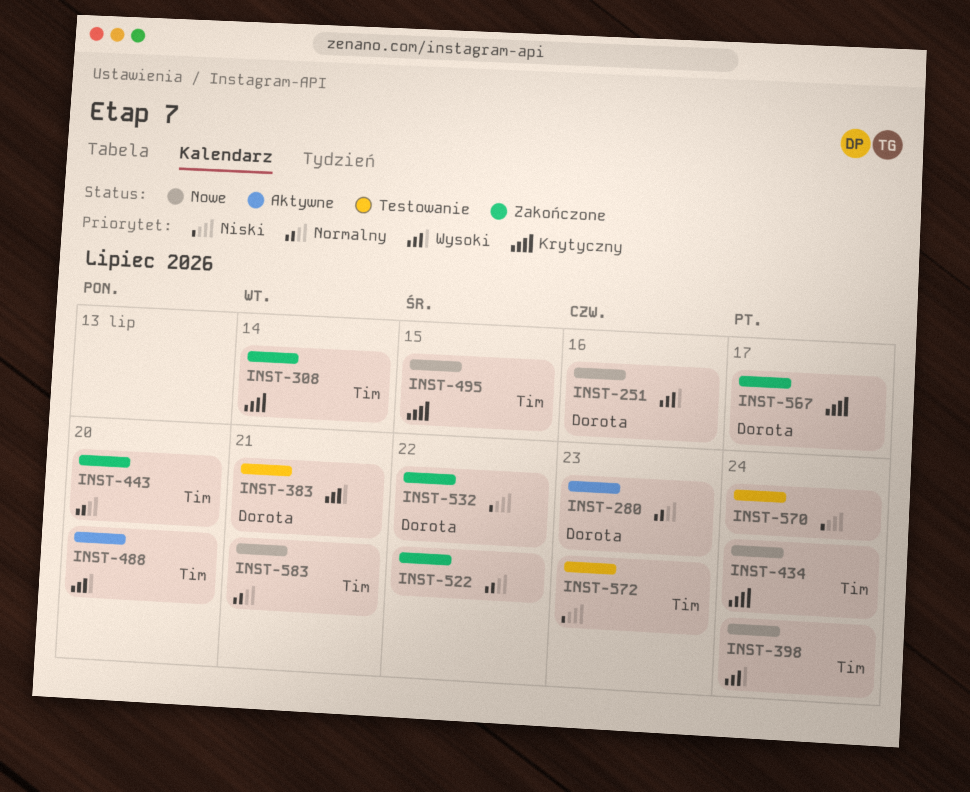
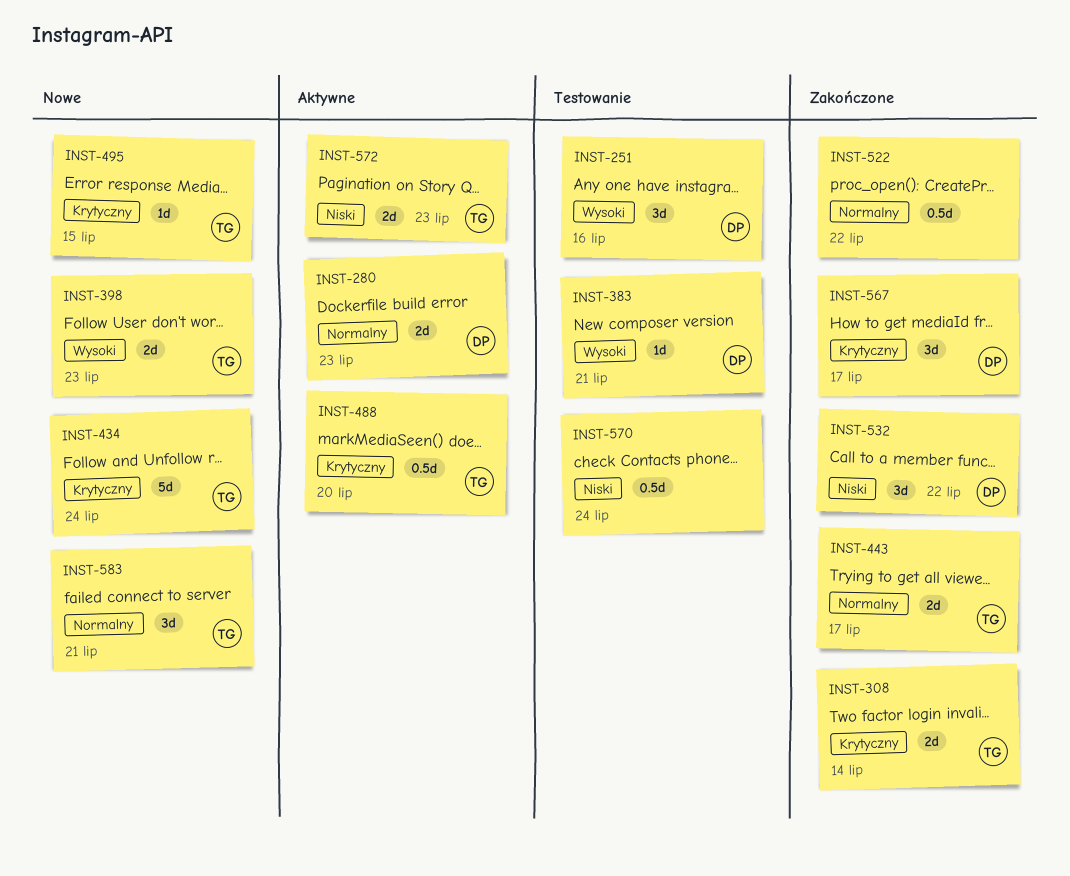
INST-251, status: Nowe -> Testowanie
INST-398, due: Jul 24 -> Jul 23
INST-443, due: Jul 20 -> Jul 17
INST-488, priority: Wysoki -> Krytyczny
INST-572, status: Testowanie -> Aktywne

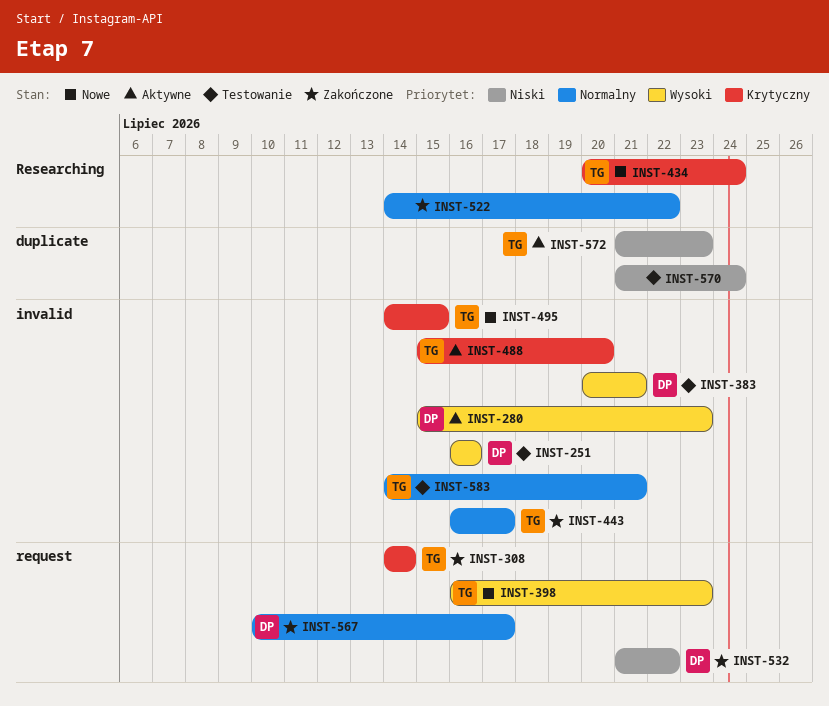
INST-280, priority: Normalny -> Wysoki
INST-567, priority: Krytyczny -> Normalny
INST-583, status: Nowe -> Testowanie

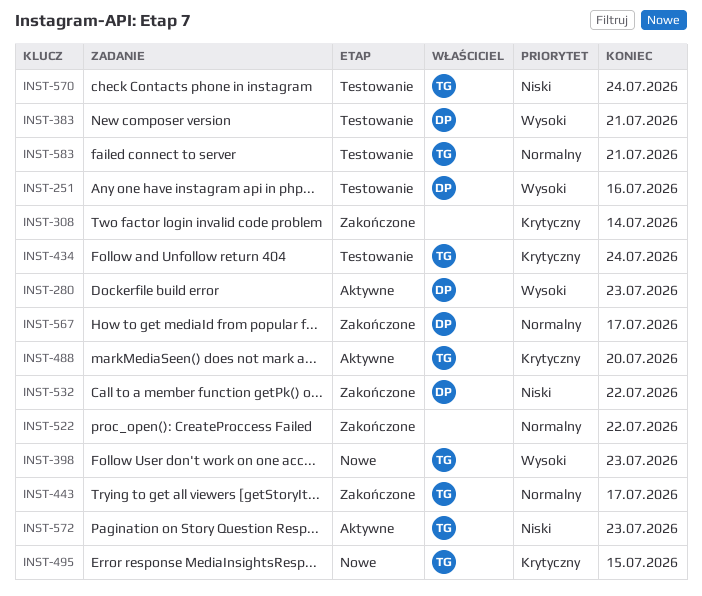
INST-308, owner: TG -> none
INST-434, status: Nowe -> Testowanie
INST-570, owner: none -> TG

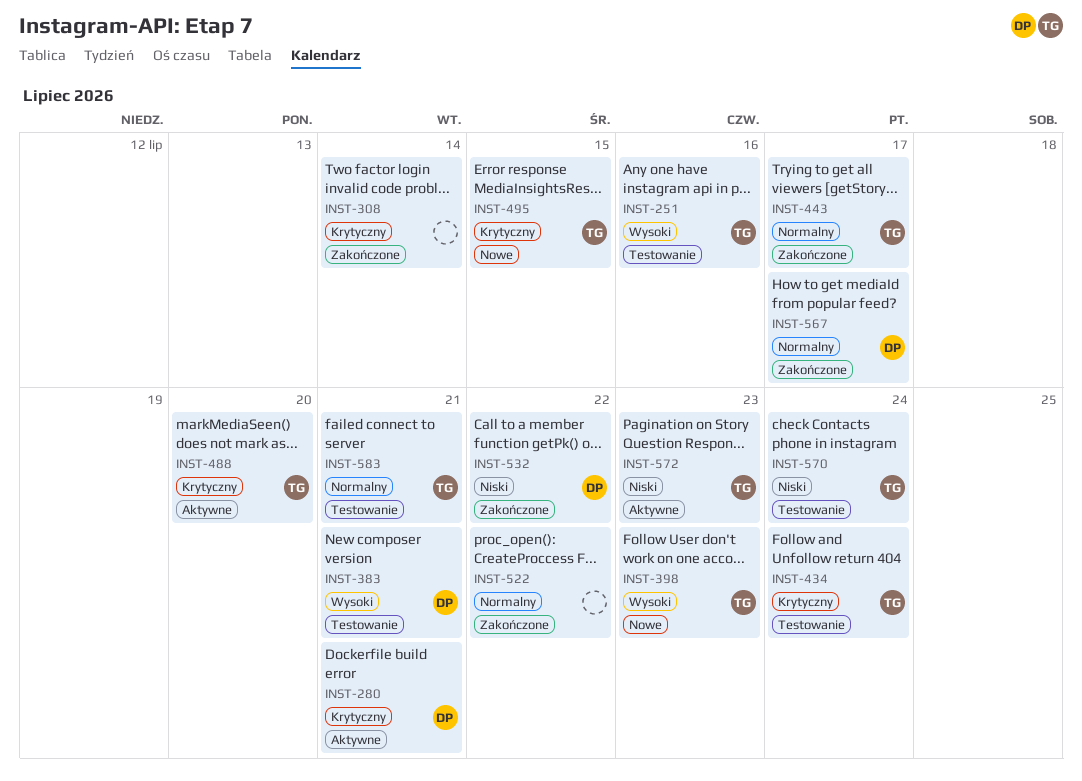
INST-251, owner: DP -> TG
INST-280, priority: Wysoki -> Krytyczny
INST-280, due: Jul 23 -> Jul 21

